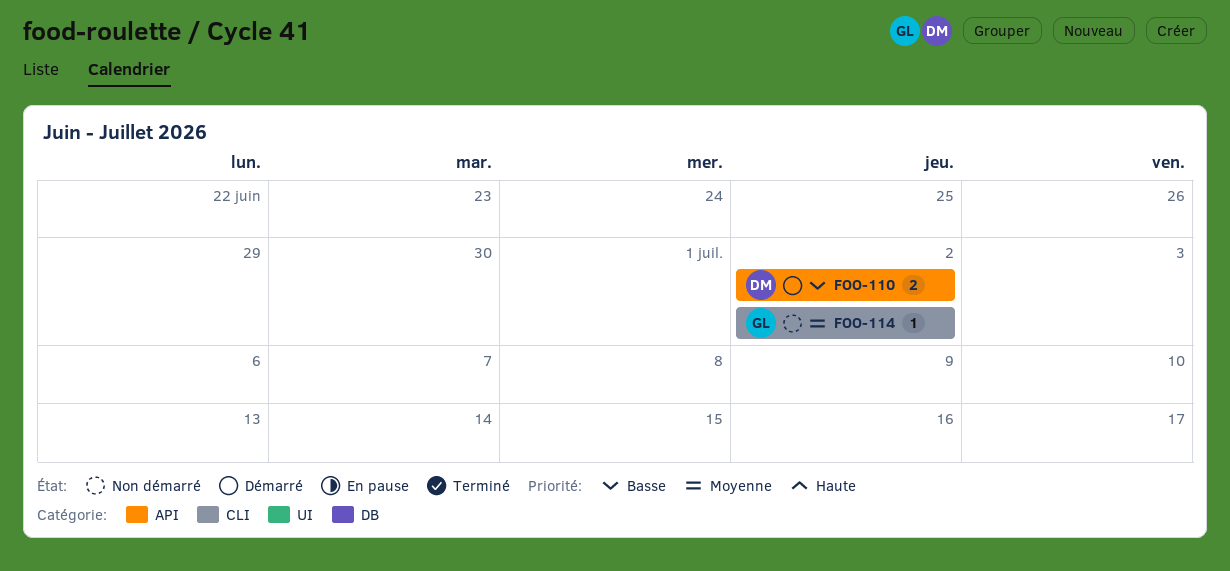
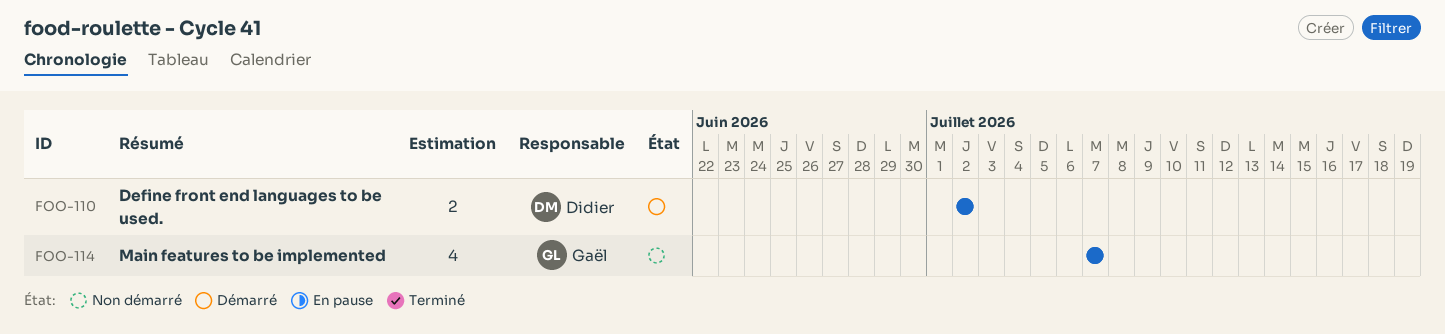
FOO-114, estimate: 1 -> 4
FOO-114, start: Jul 2 -> Jul 7
FOO-114, due: Jul 2 -> Jul 7

